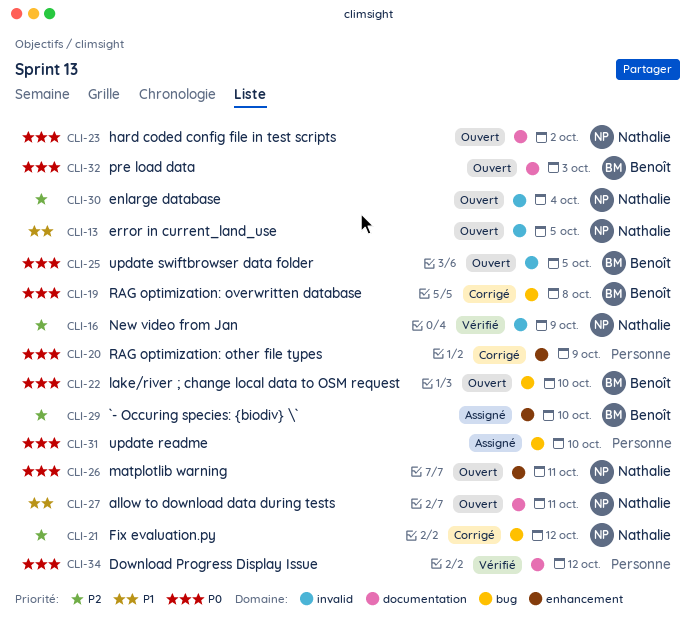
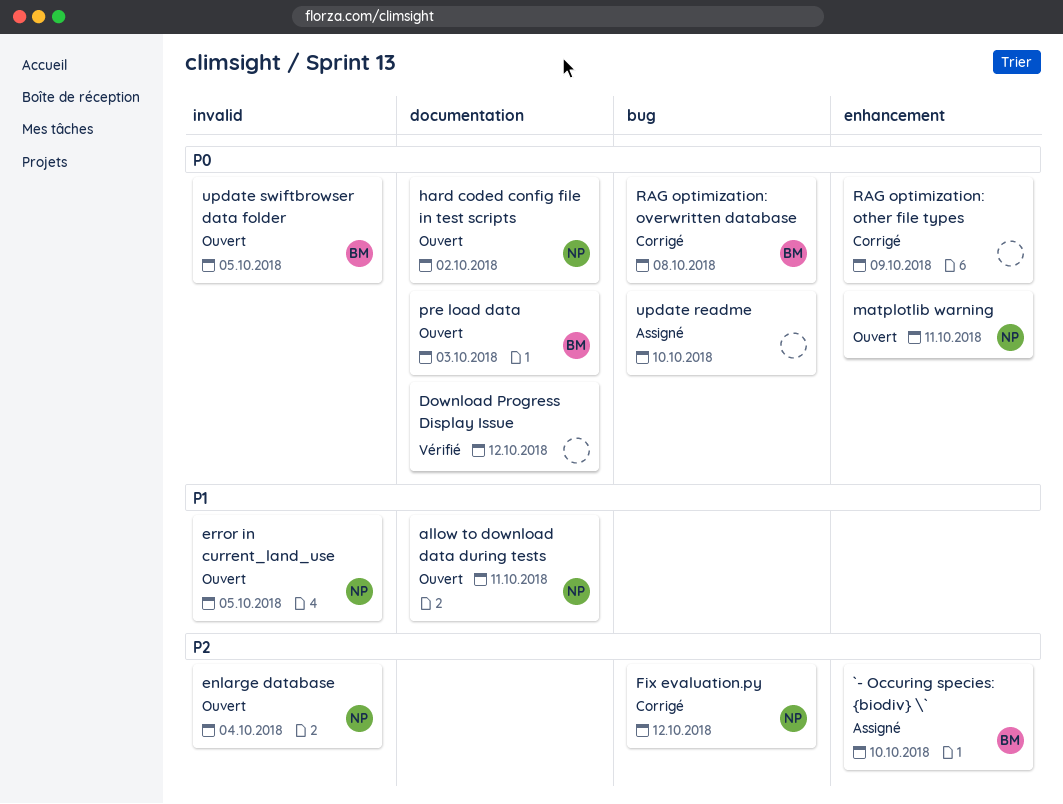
lake/river ; change local data to OSM request: present -> none
New video from Jan: present -> none

